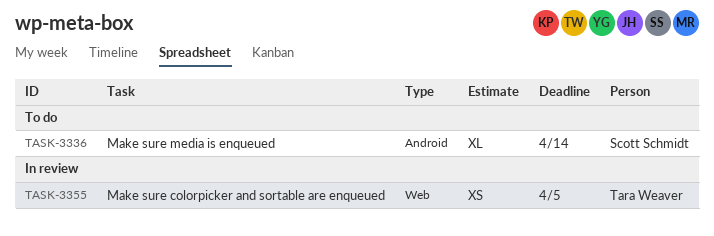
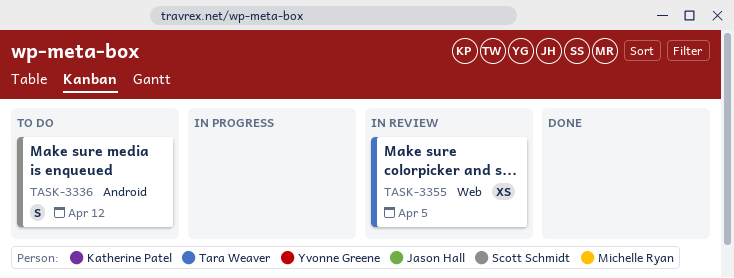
TASK-3336, estimate: XL -> S
TASK-3336, due: Apr 14 -> Apr 12

